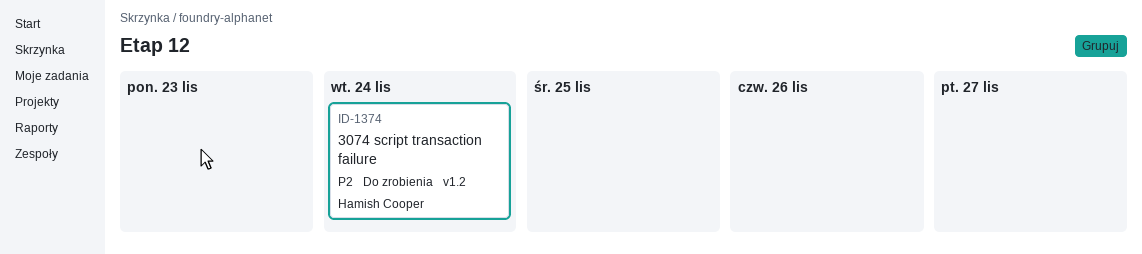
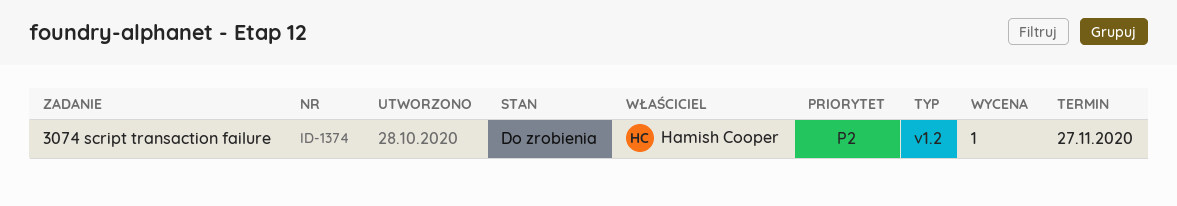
ID-1374, due: Nov 24 -> Nov 27

